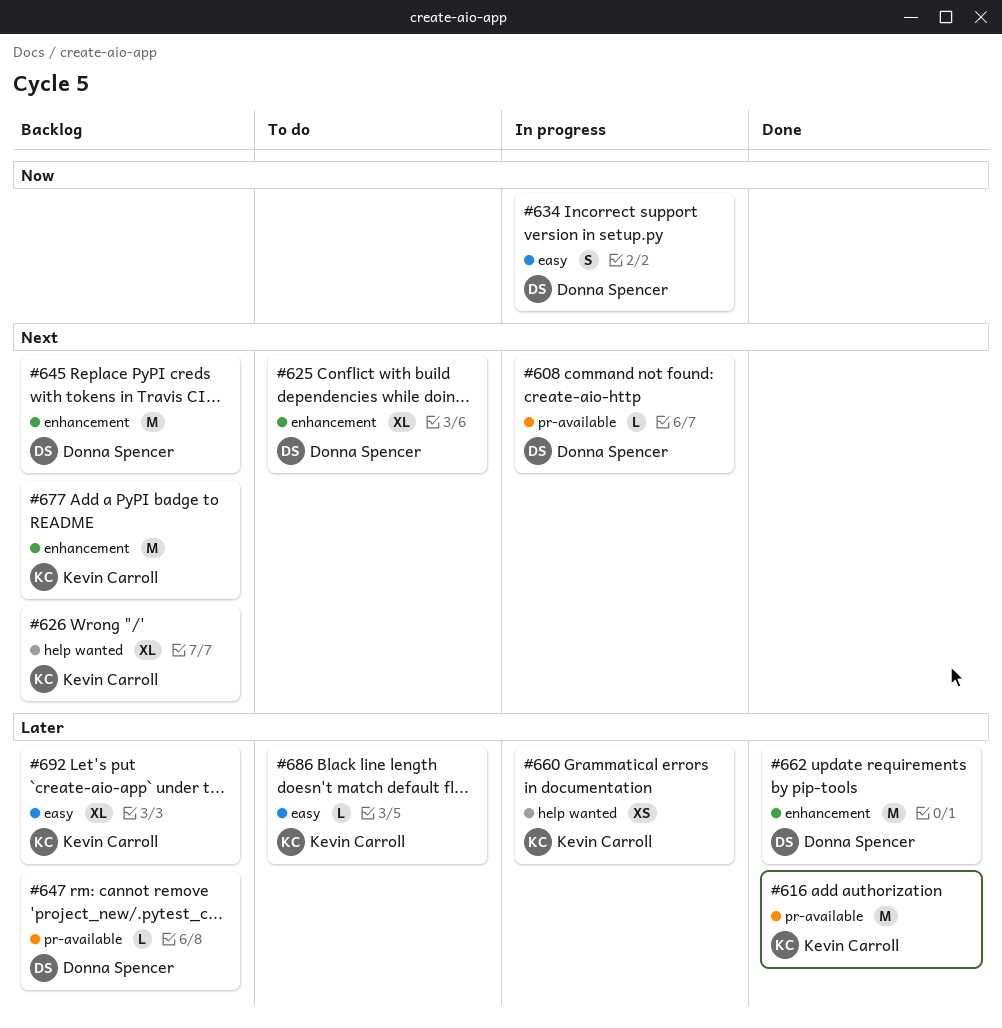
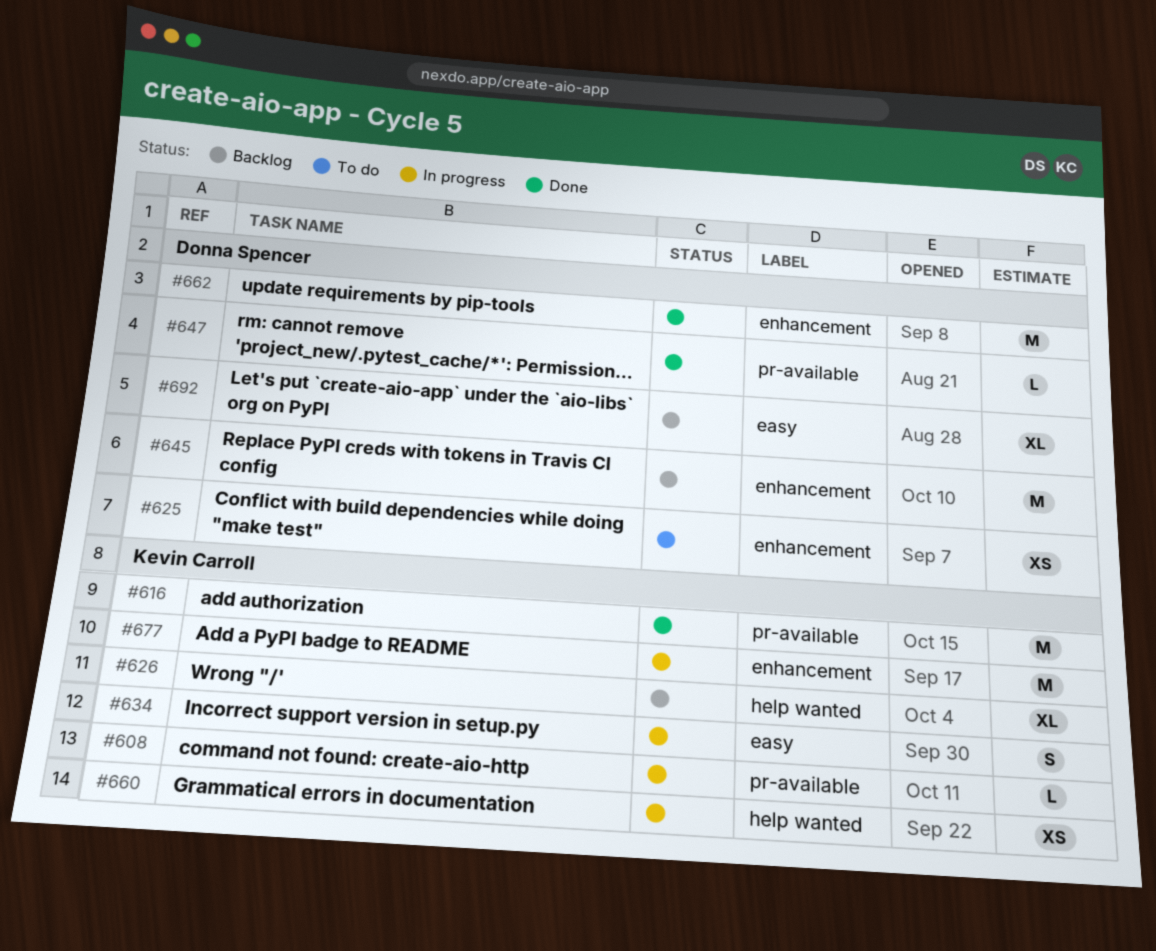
#608, owner: Donna Spencer -> Kevin Carroll
#625, estimate: XL -> XS
#634, owner: Donna Spencer -> Kevin Carroll
#647, status: Backlog -> Done
#677, status: Backlog -> In progress
#686: present -> none
#692, owner: Kevin Carroll -> Donna Spencer

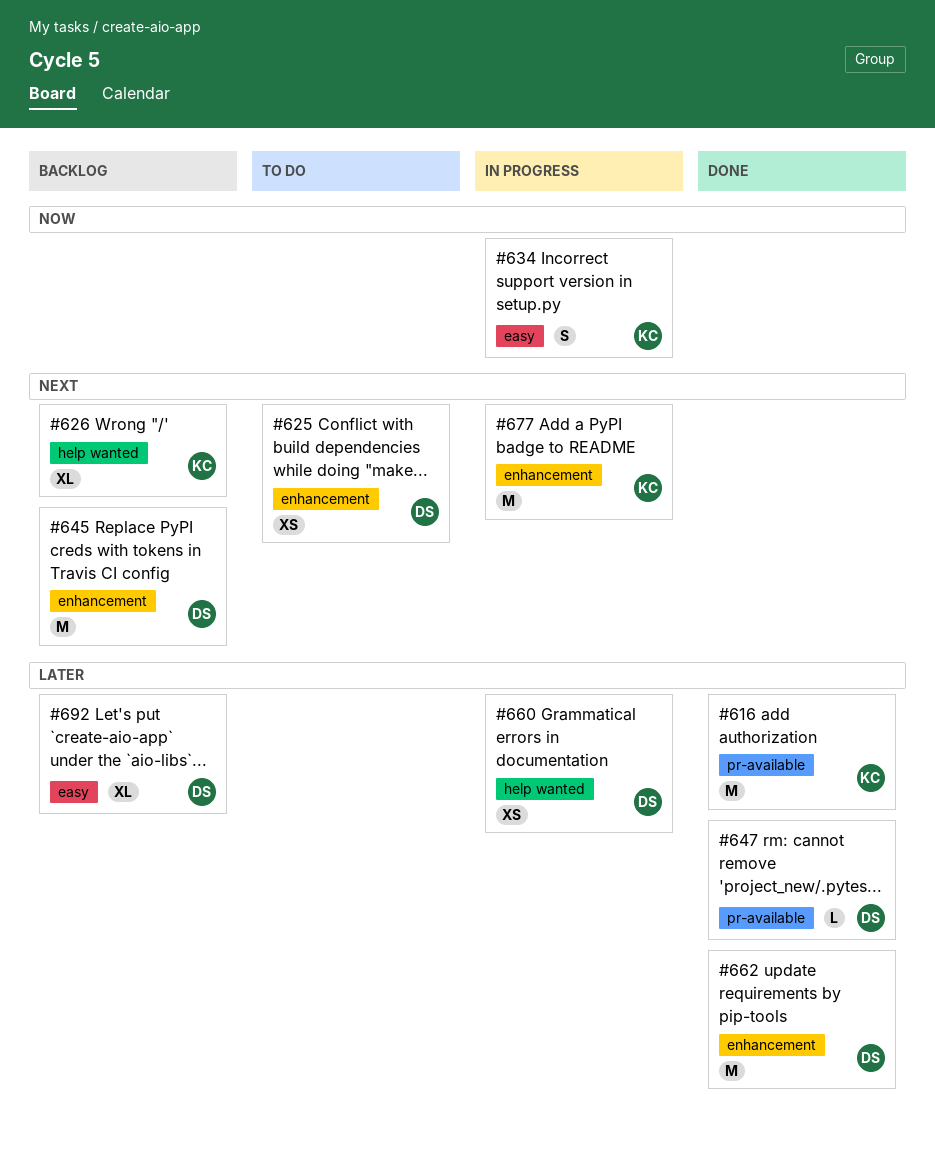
#608: present -> none
#660, owner: Kevin Carroll -> Donna Spencer

